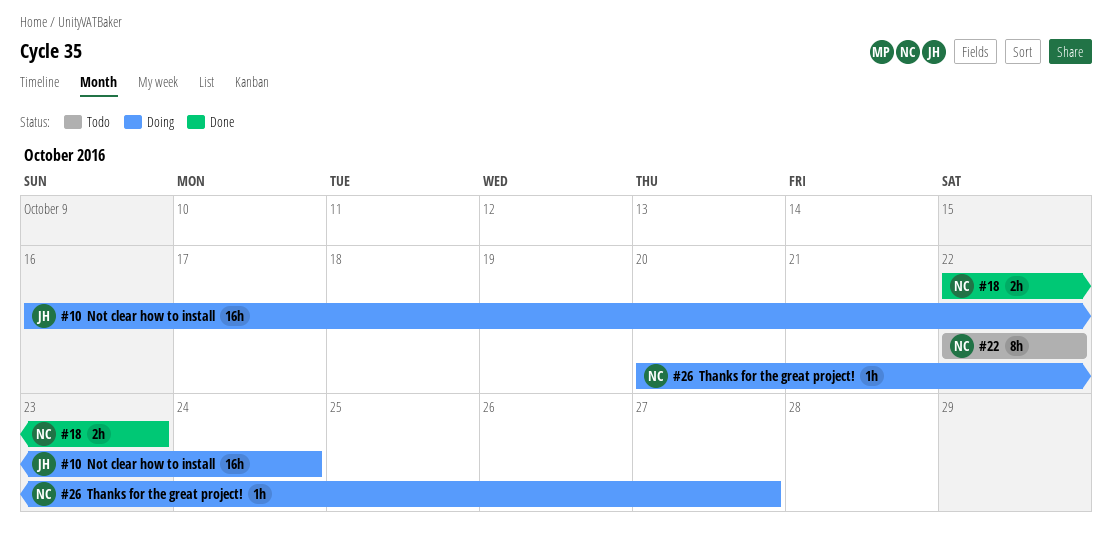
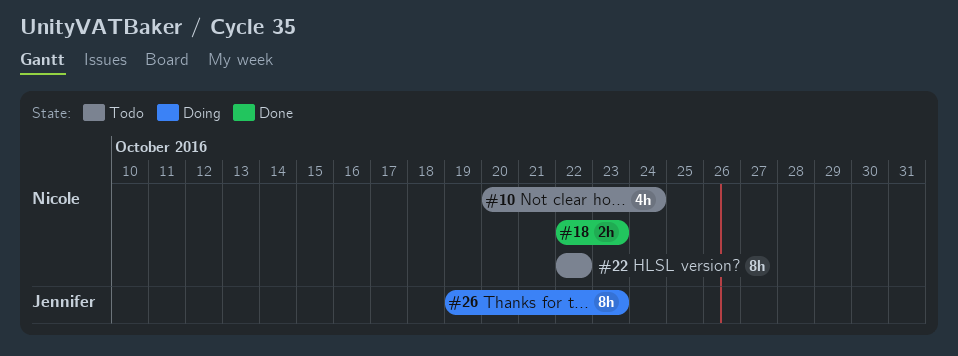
#10, status: Doing -> Todo
#10, owner: Jennifer -> Nicole
#10, estimate: 16h -> 4h
#10, start: Oct 16 -> Oct 20
#26, owner: Nicole -> Jennifer
#26, estimate: 1h -> 8h
#26, start: Oct 20 -> Oct 19
#26, due: Oct 27 -> Oct 23

